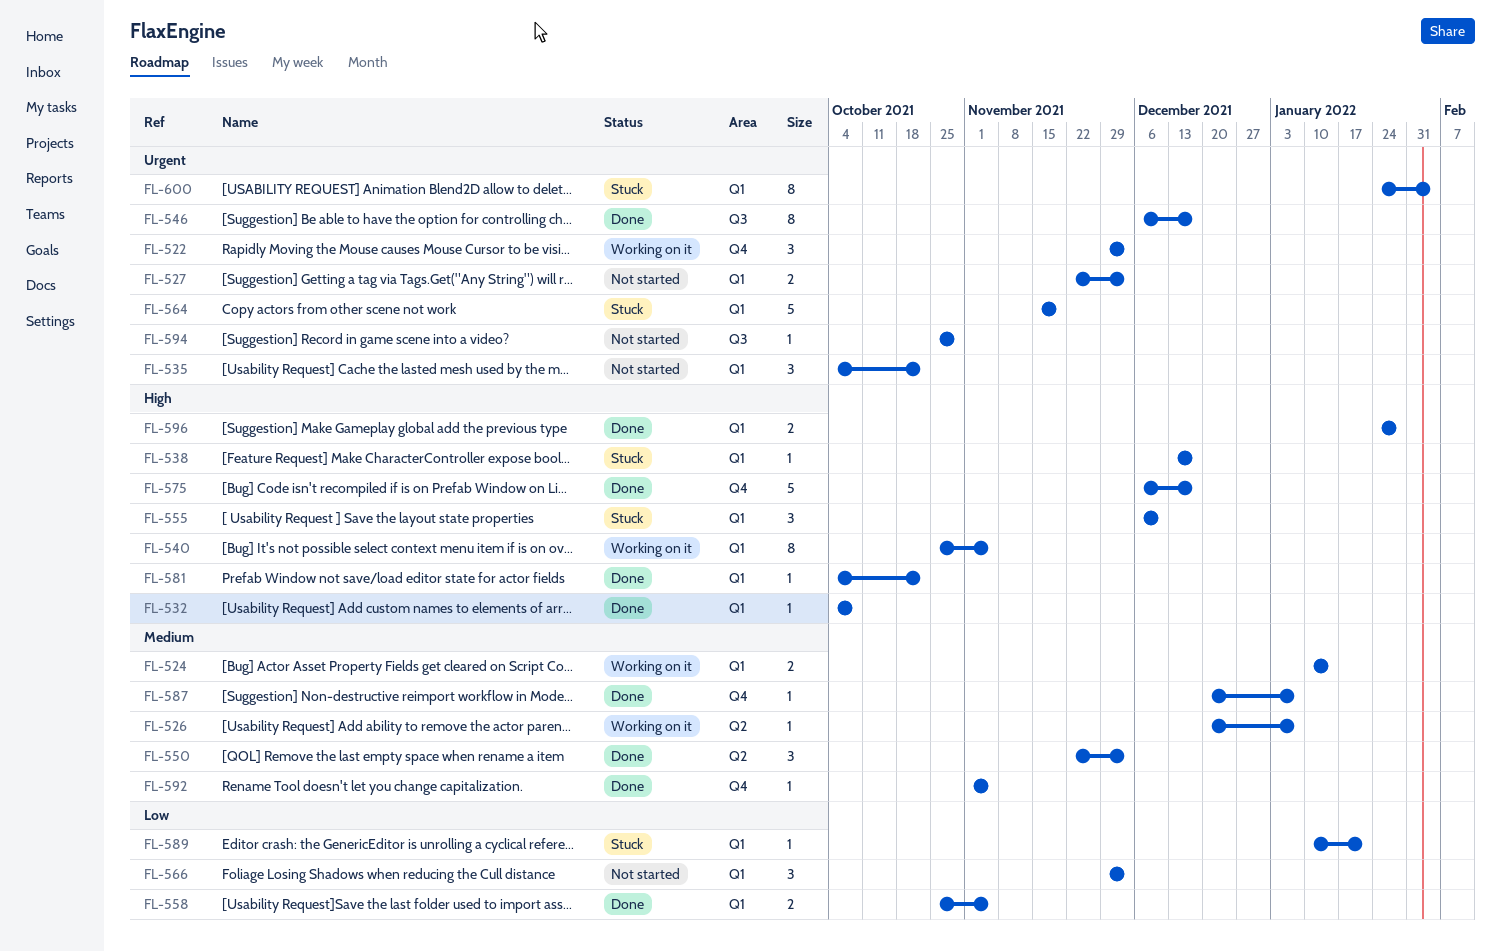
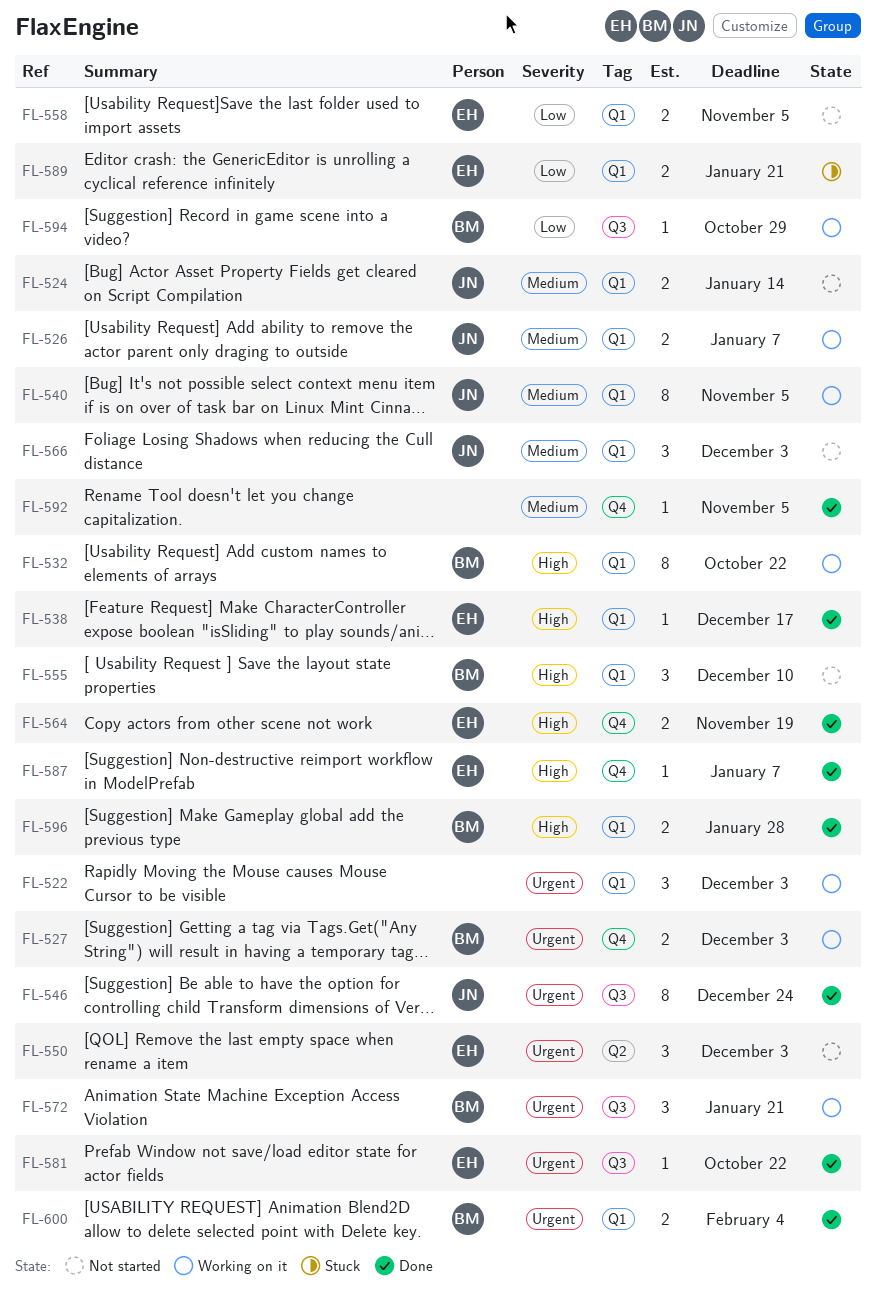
FL-522, label: Q4 -> Q1
FL-524, status: Working on it -> Not started
FL-526, label: Q2 -> Q1
FL-526, estimate: 1 -> 2
FL-527, status: Not started -> Working on it
FL-527, label: Q1 -> Q4
FL-532, status: Done -> Working on it
FL-532, estimate: 1 -> 8
FL-532, due: Oct 8 -> Oct 22
FL-535: present -> none
FL-538, status: Stuck -> Done
FL-540, priority: High -> Medium
FL-546, due: Dec 17 -> Dec 24
FL-550, status: Done -> Not started
FL-550, priority: Medium -> Urgent
FL-555, status: Stuck -> Not started
FL-558, status: Done -> Not started
FL-564, status: Stuck -> Done
FL-564, priority: Urgent -> High
FL-564, label: Q1 -> Q4
FL-564, estimate: 5 -> 2
FL-566, priority: Low -> Medium
FL-572: none -> present
FL-575: present -> none
FL-581, priority: High -> Urgent
FL-581, label: Q1 -> Q3
FL-587, priority: Medium -> High
FL-589, estimate: 1 -> 2
FL-594, status: Not started -> Working on it
FL-594, priority: Urgent -> Low
FL-600, status: Stuck -> Done
FL-600, estimate: 8 -> 2

